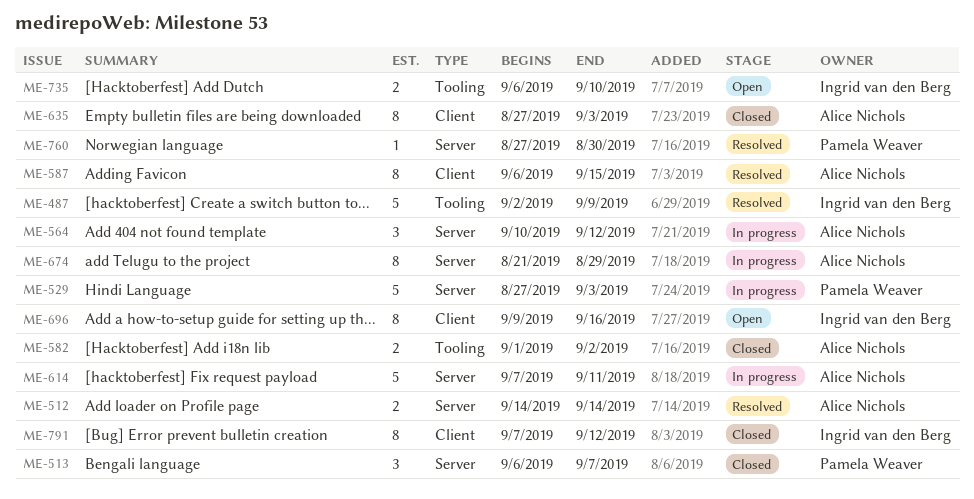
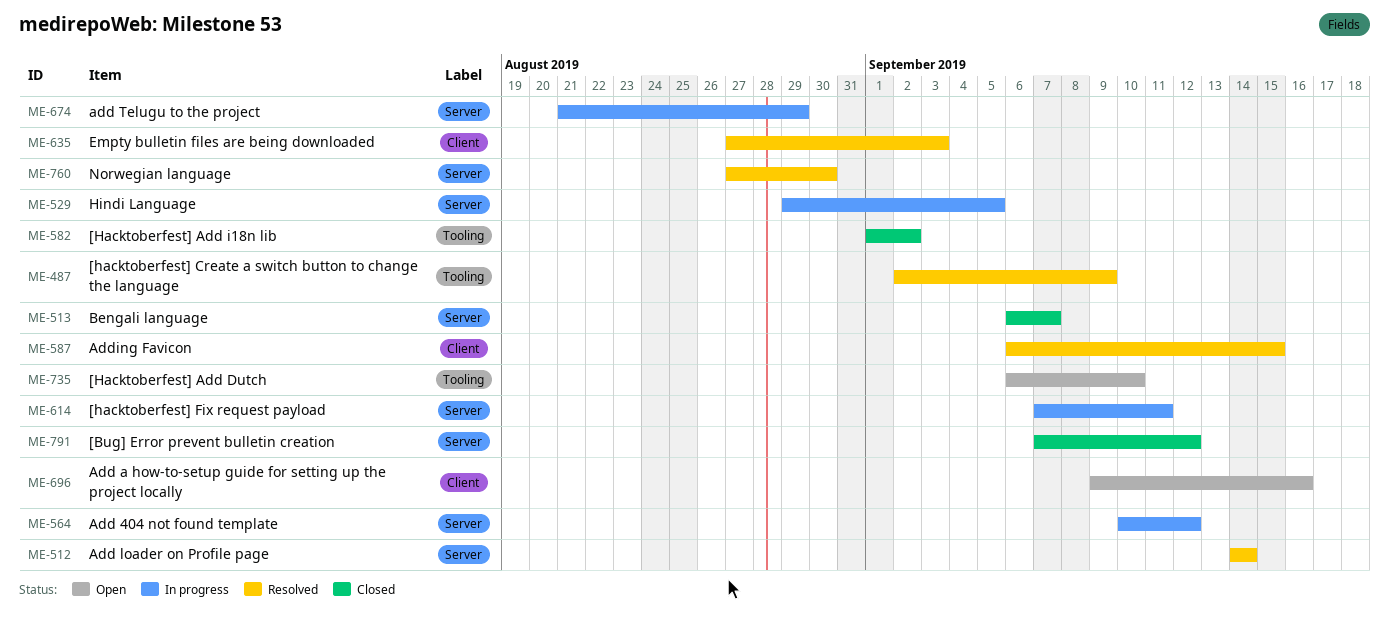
ME-529, start: Aug 27 -> Aug 29
ME-529, due: Sep 3 -> Sep 5
ME-635, status: Closed -> Resolved
ME-791, label: Client -> Server

